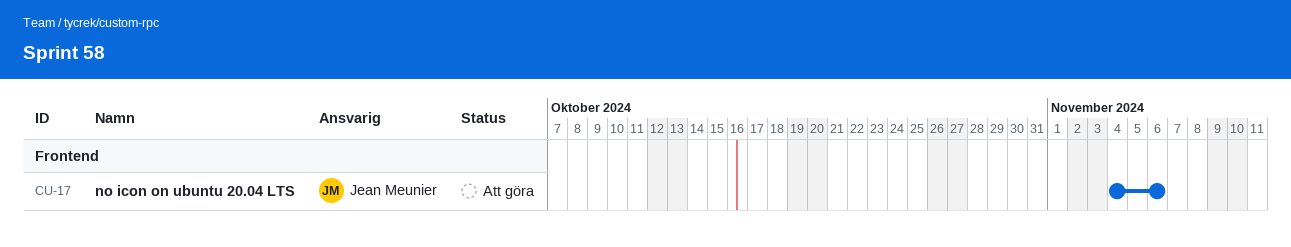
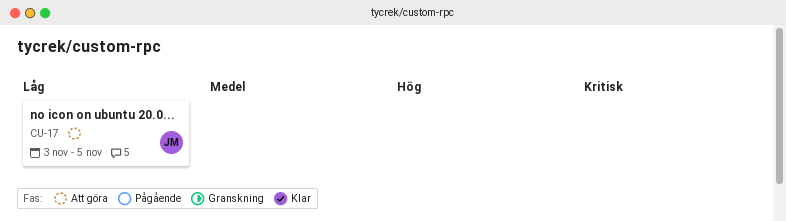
CU-17, start: Nov 4 -> Nov 3
CU-17, due: Nov 6 -> Nov 5

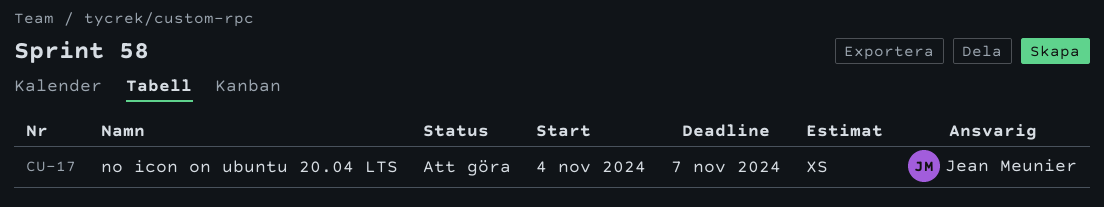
CU-17, start: Nov 3 -> Nov 4
CU-17, due: Nov 5 -> Nov 7

